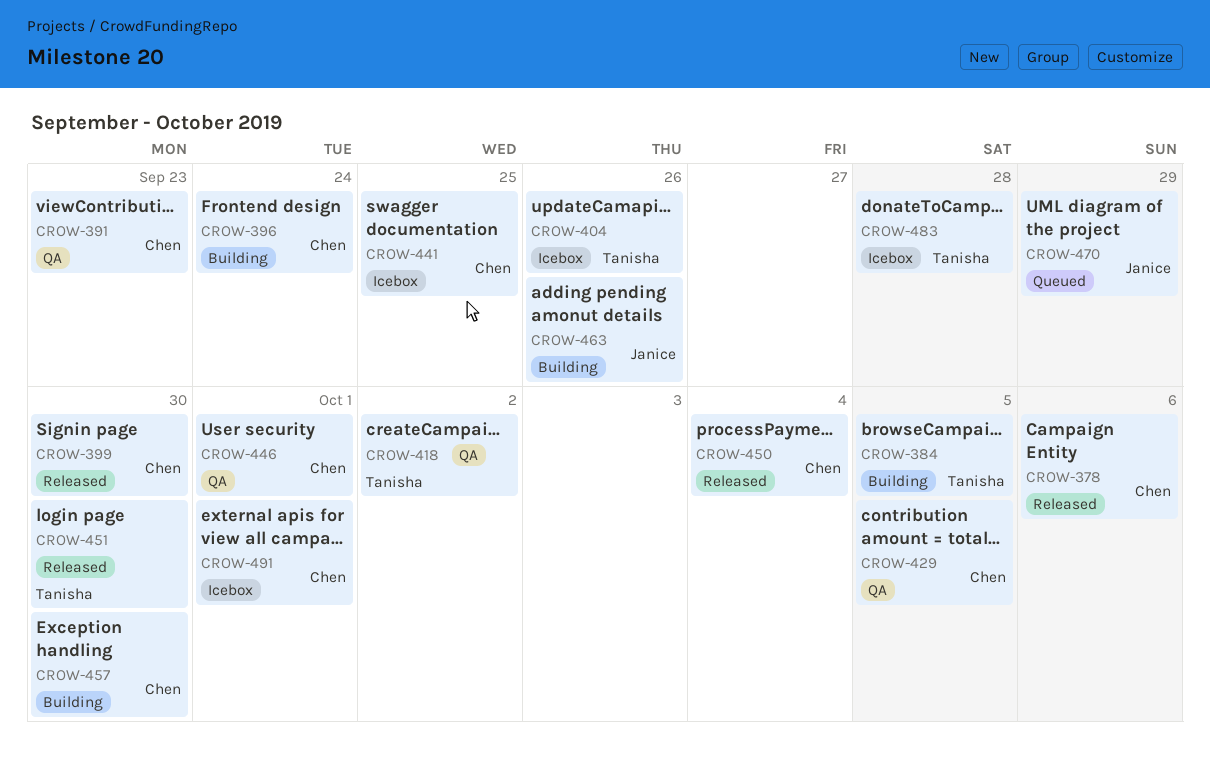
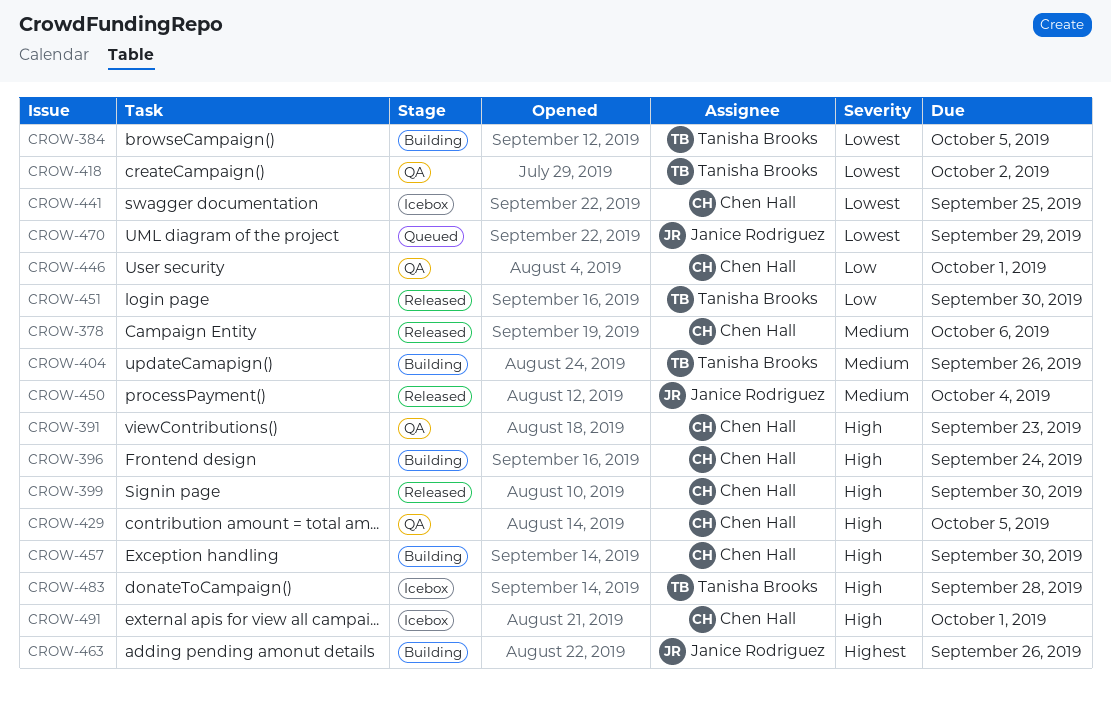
CROW-404, status: Icebox -> Building
CROW-450, owner: Chen Hall -> Janice Rodriguez

